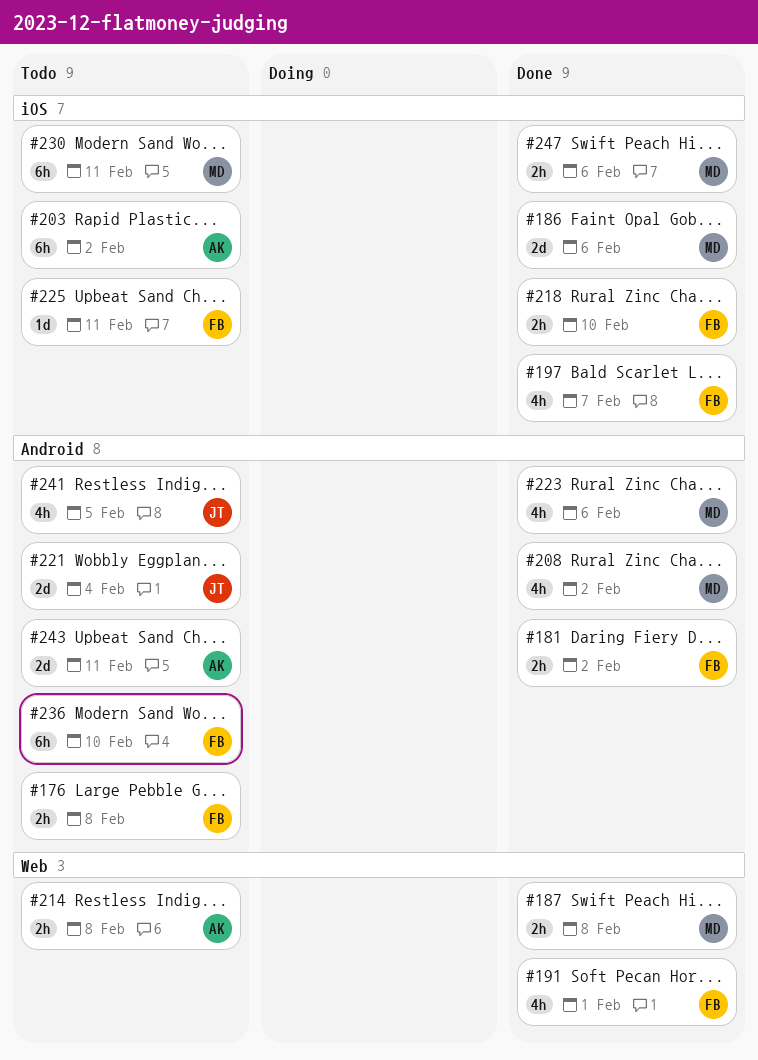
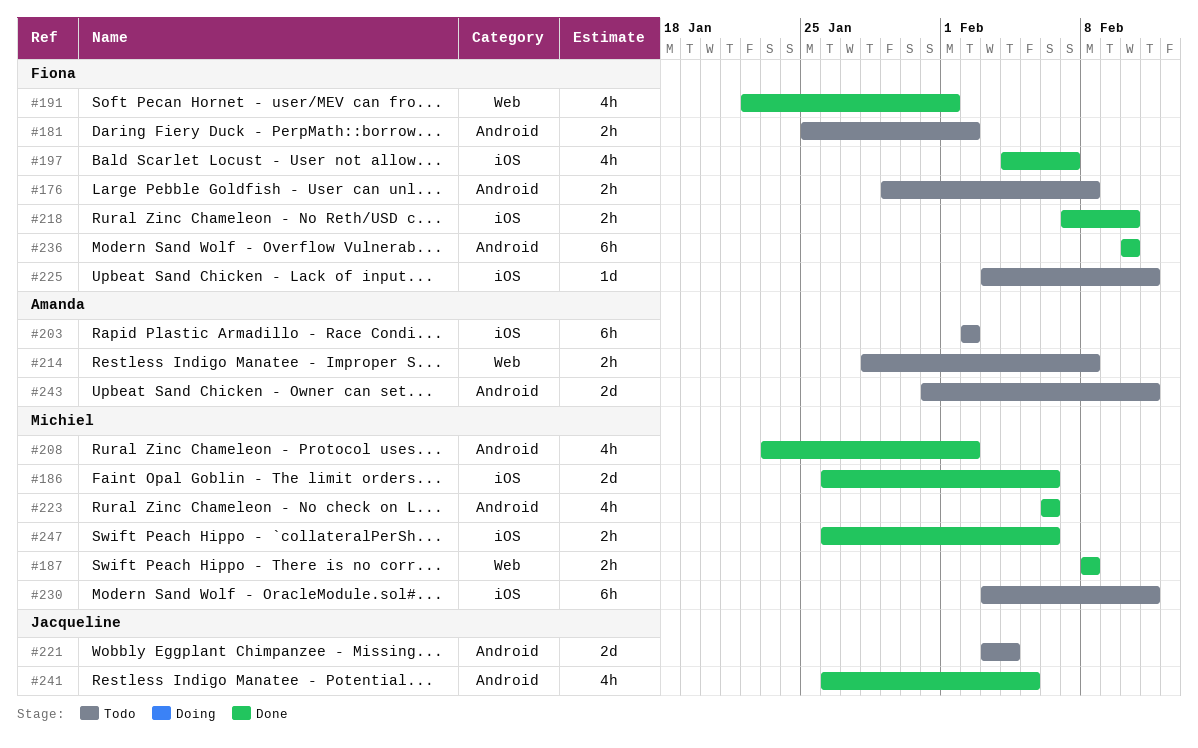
#181, status: Done -> Todo
#236, status: Todo -> Done
#241, status: Todo -> Done

